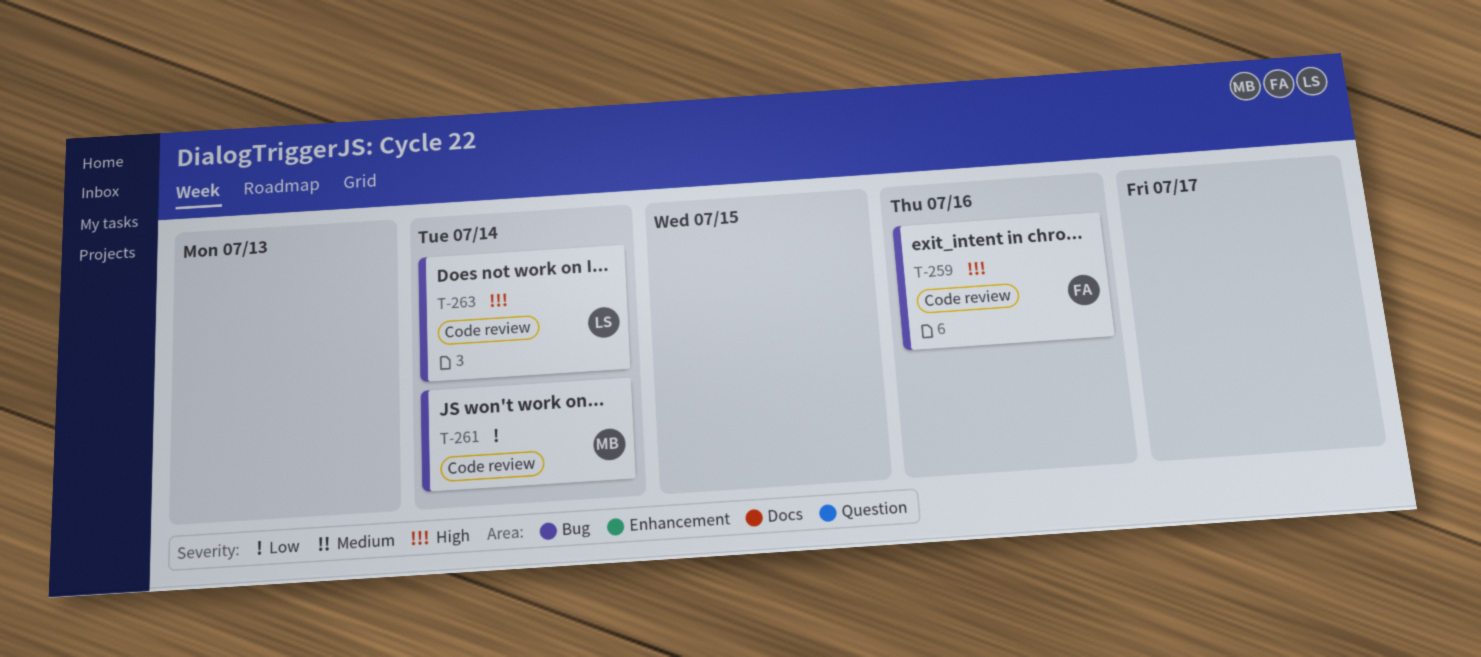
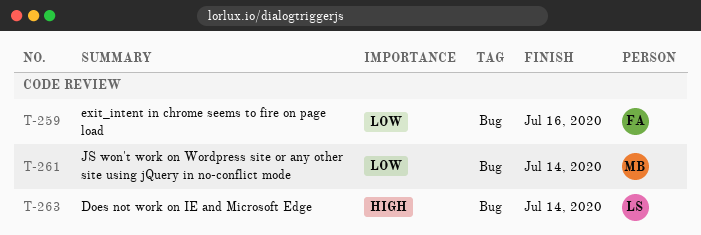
T-259, priority: High -> Low

